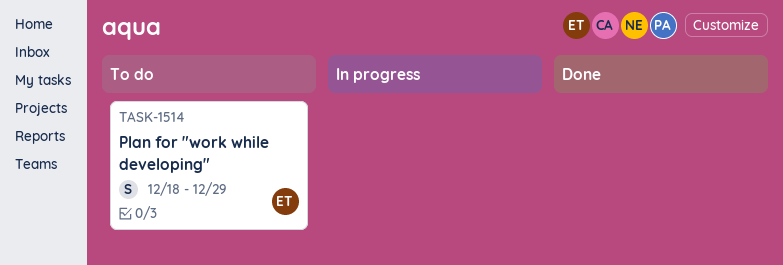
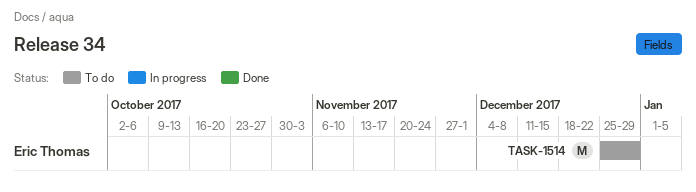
TASK-1514, estimate: S -> M
TASK-1514, start: Dec 18 -> Dec 25

